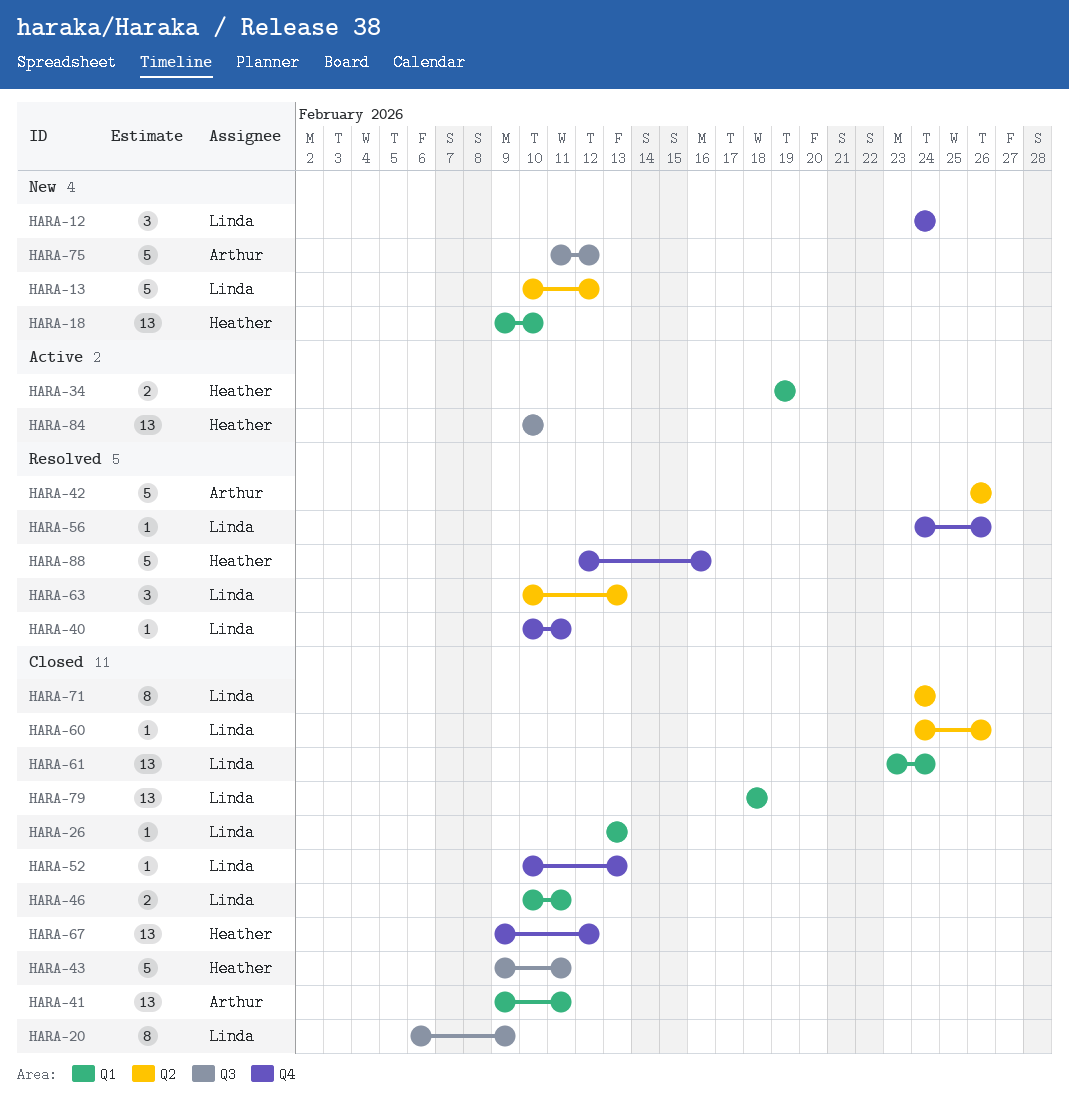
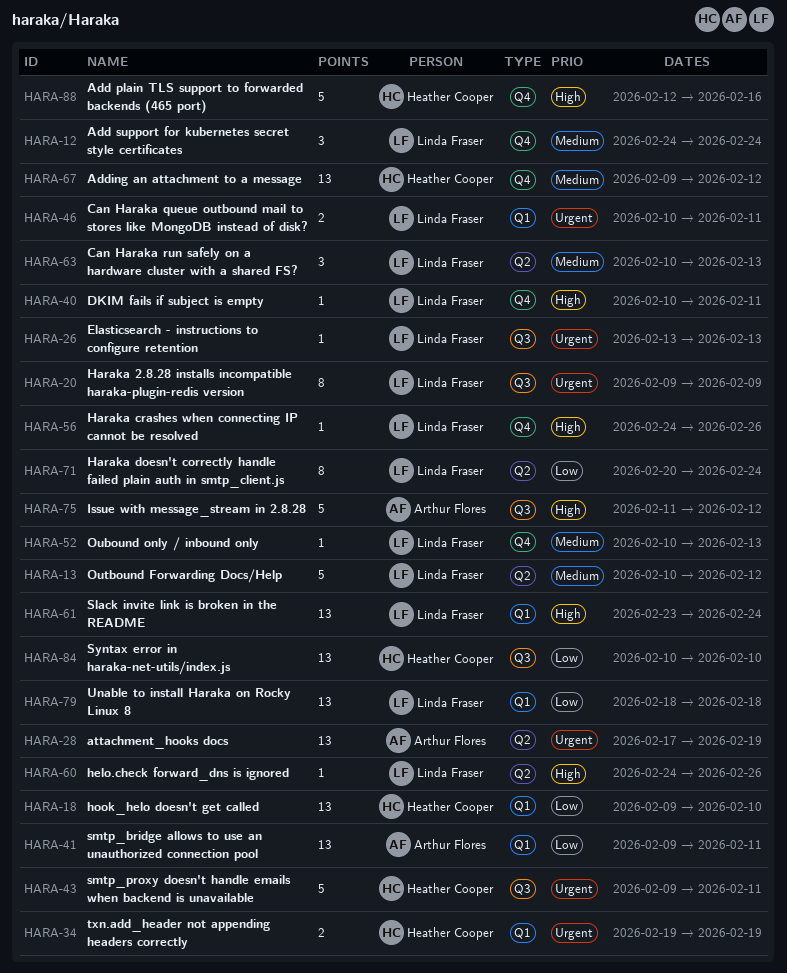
HARA-20, start: Feb 6 -> Feb 9
HARA-26, label: Q1 -> Q3
HARA-28: none -> present
HARA-42: present -> none
HARA-71, start: Feb 24 -> Feb 20

